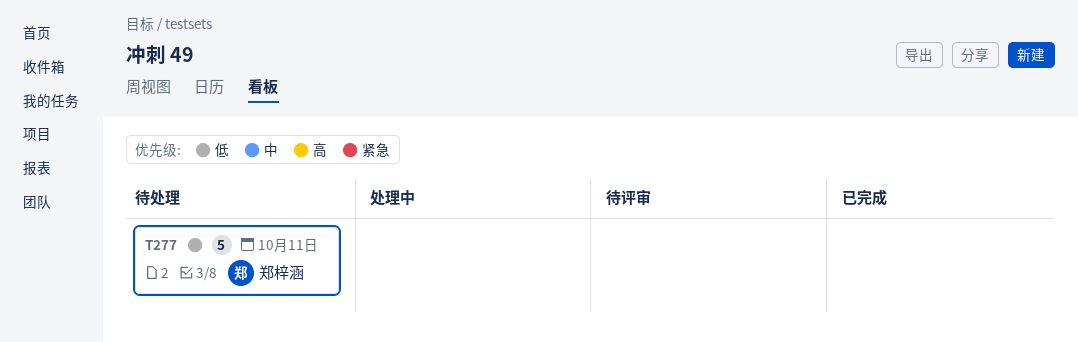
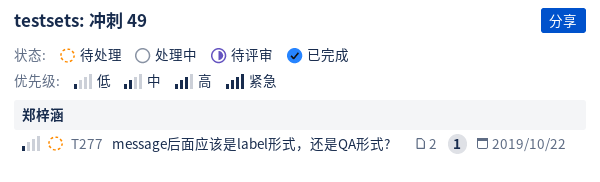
T277, estimate: 5 -> 1
T277, due: Oct 11 -> Oct 22

